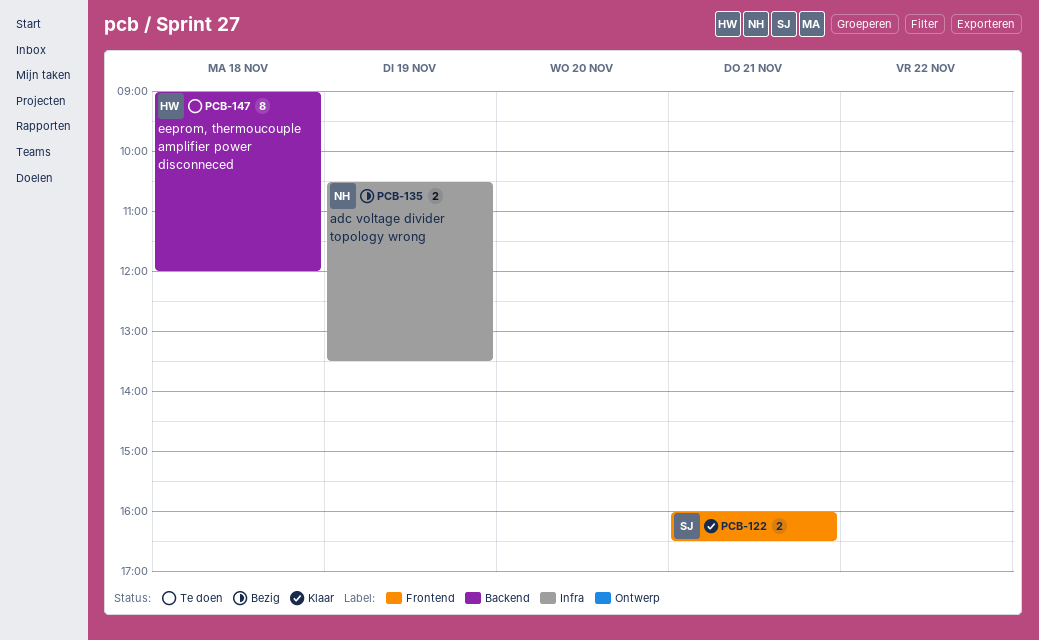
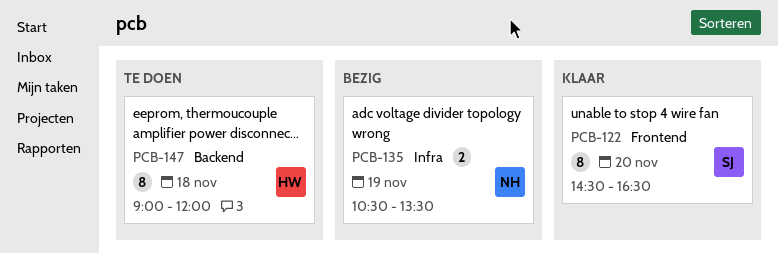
PCB-122, estimate: 2 -> 8
PCB-122, day: Nov 21 -> Nov 20
PCB-122, begins: 16:00 -> 14:30

